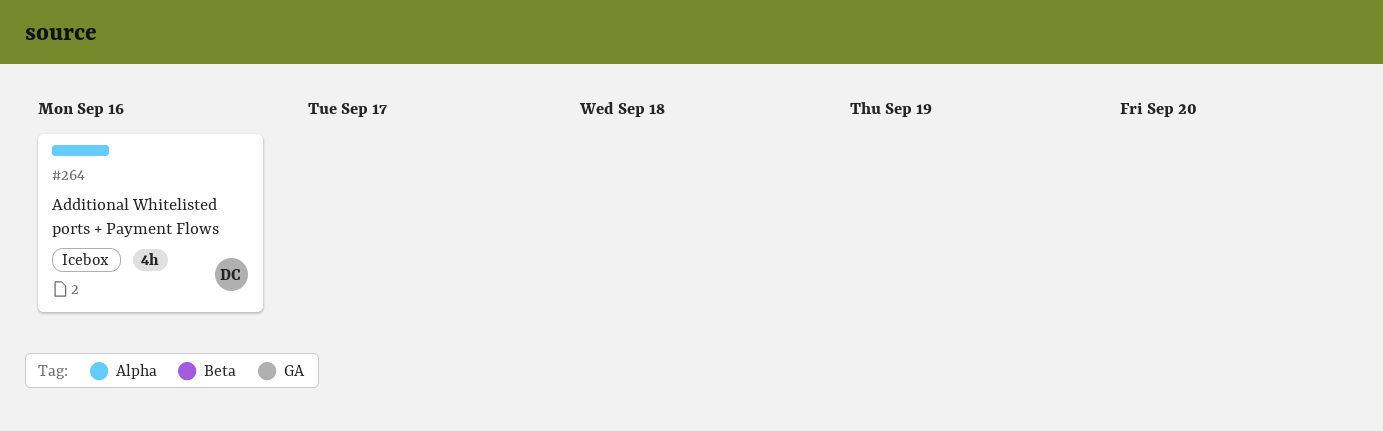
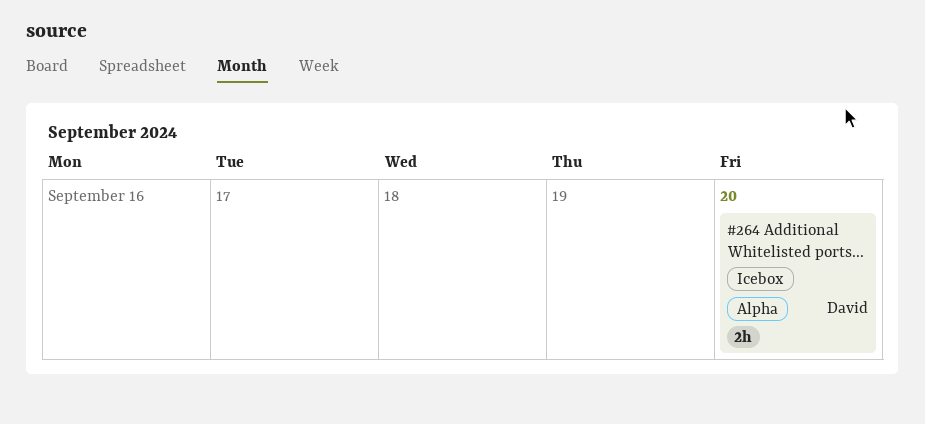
#264, estimate: 4h -> 2h
#264, due: Sep 16 -> Sep 20

